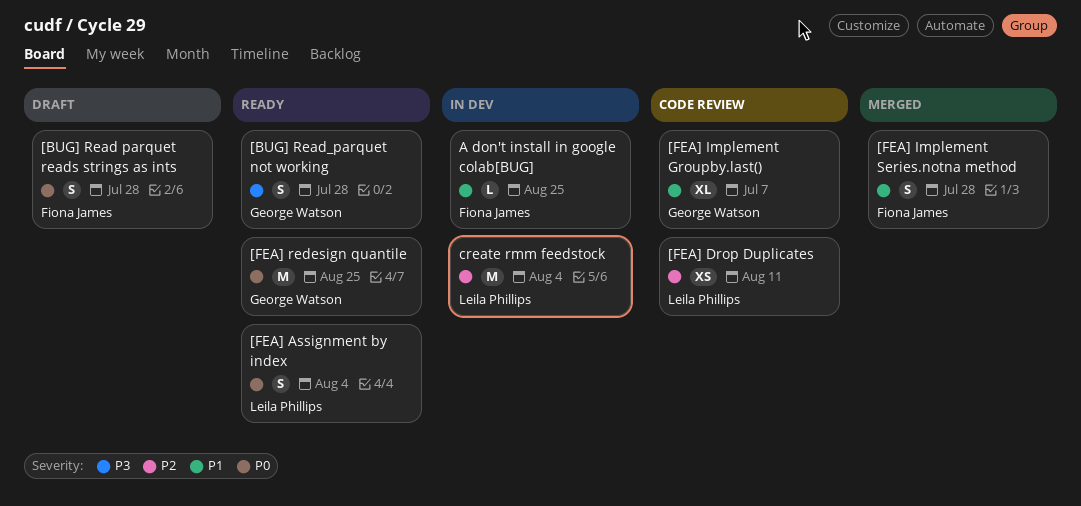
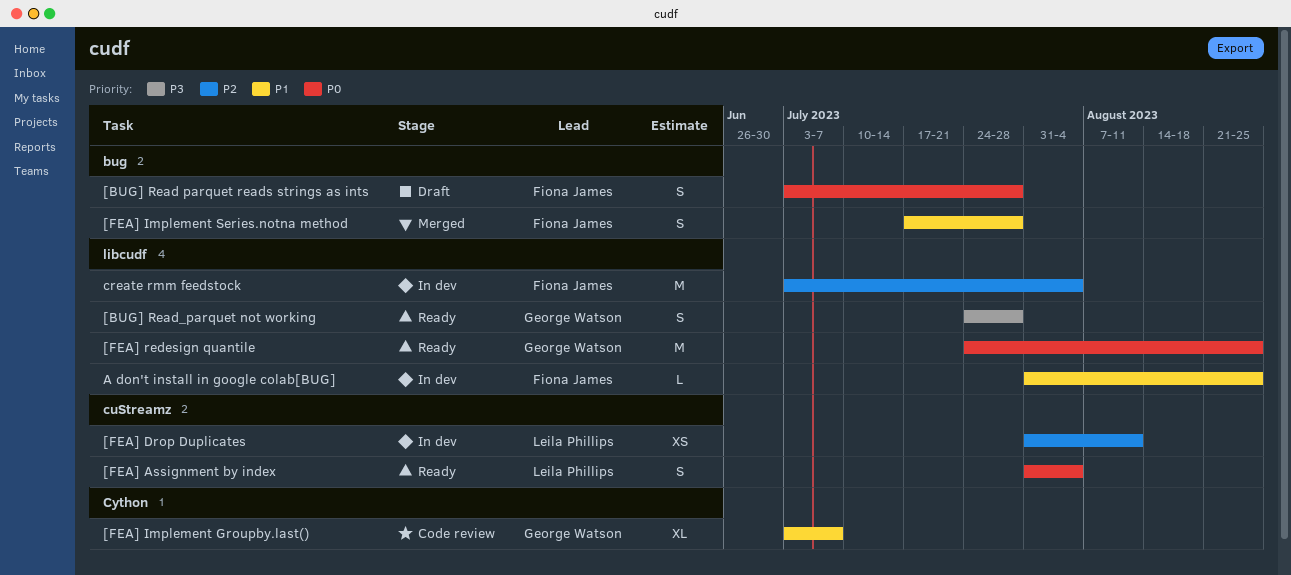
[FEA] Drop Duplicates, status: Code review -> In dev
create rmm feedstock, owner: Leila Phillips -> Fiona James

